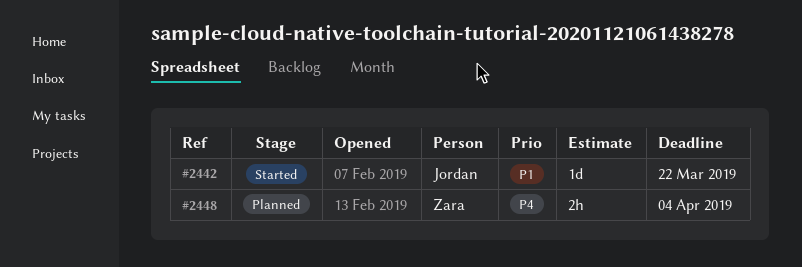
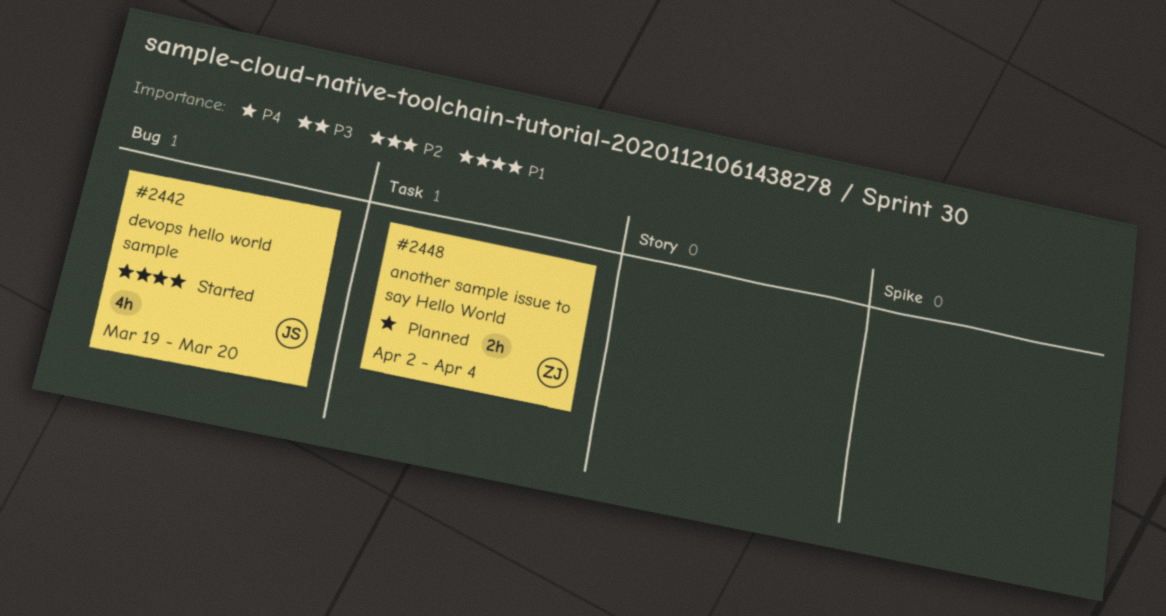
#2442, estimate: 1d -> 4h
#2442, due: Mar 22 -> Mar 20

